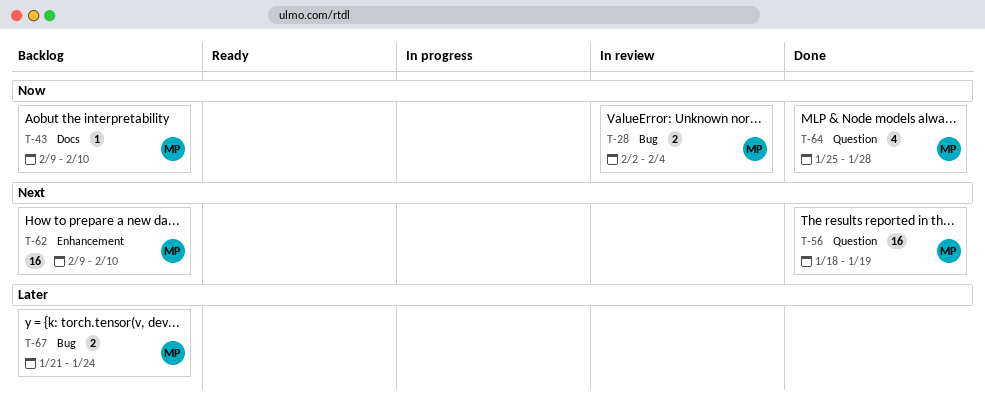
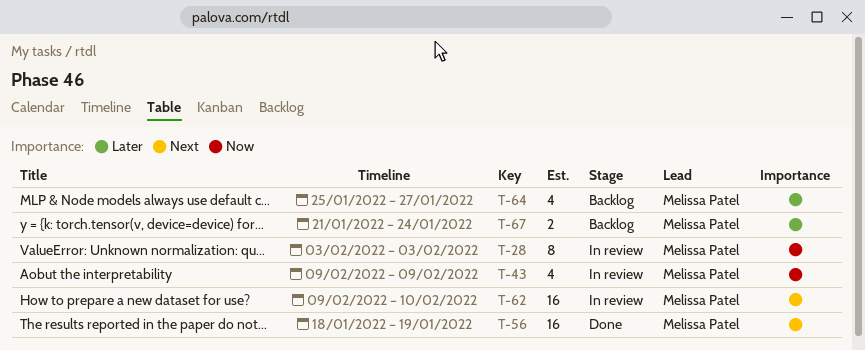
T-28, estimate: 2 -> 8
T-28, start: Feb 2 -> Feb 3
T-28, due: Feb 4 -> Feb 3
T-43, status: Backlog -> In review
T-43, estimate: 1 -> 4
T-43, due: Feb 10 -> Feb 9
T-62, status: Backlog -> In review
T-64, status: Done -> Backlog
T-64, priority: Now -> Later
T-64, due: Jan 28 -> Jan 27

